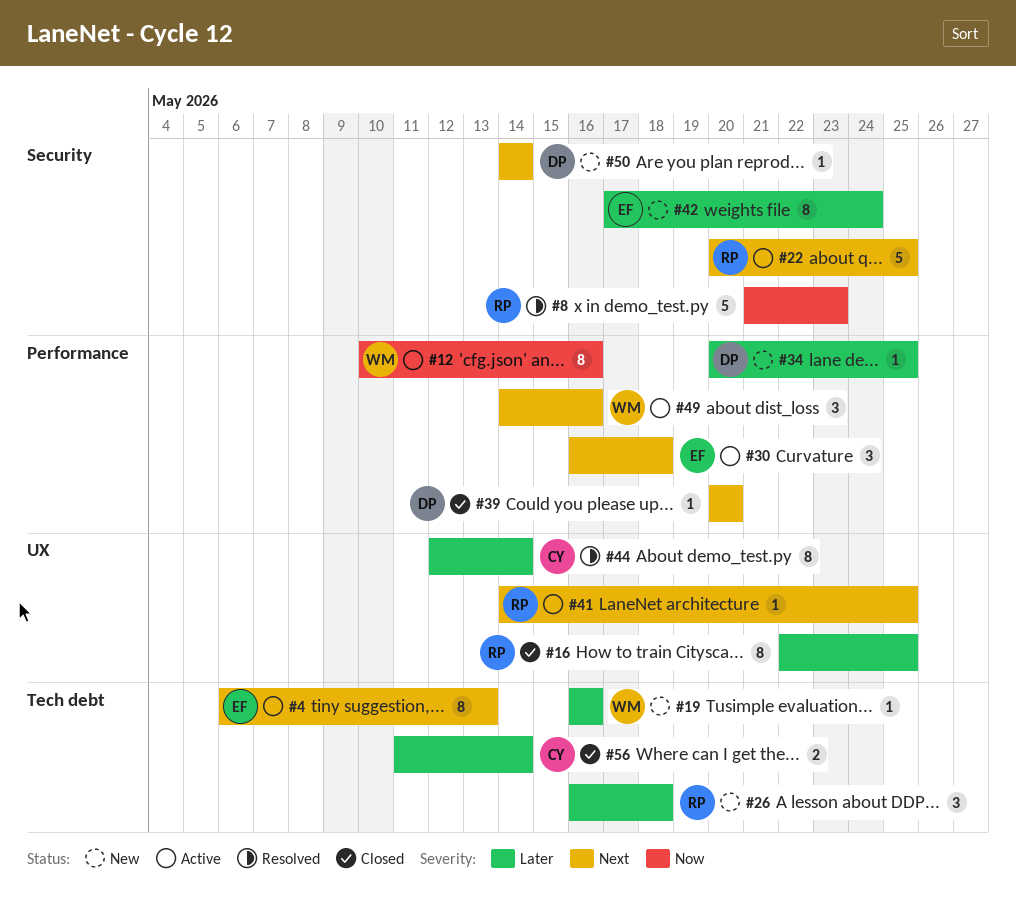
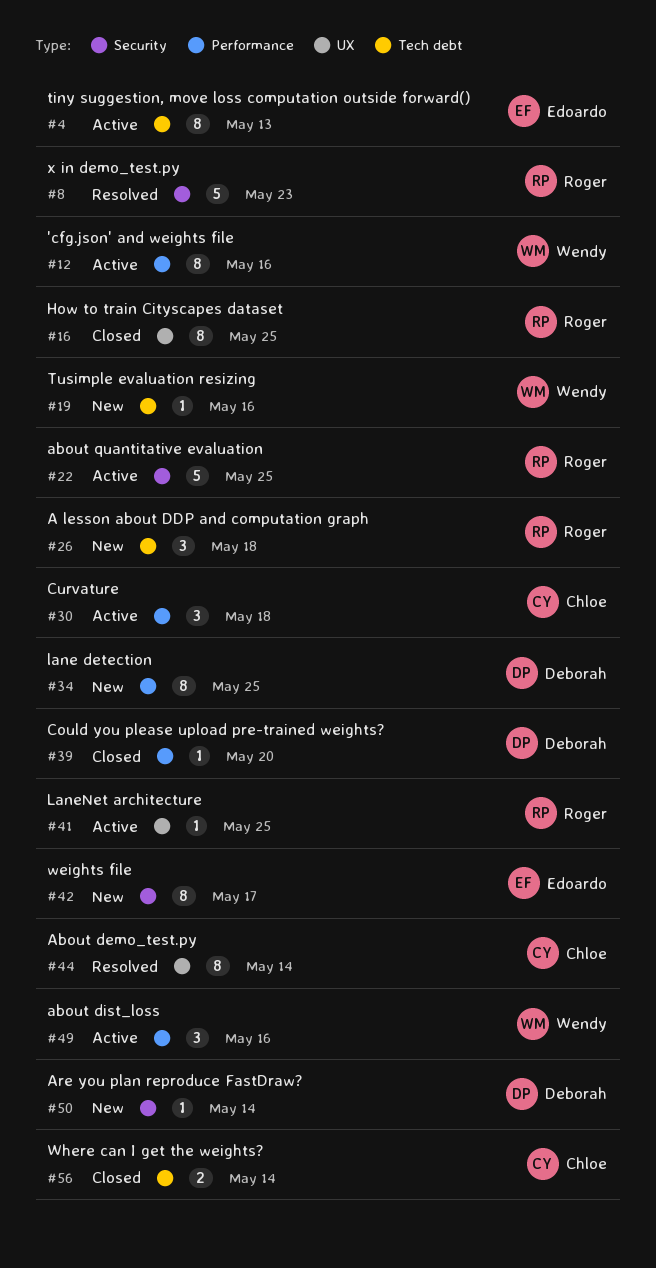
#30, owner: Edoardo -> Chloe
#34, estimate: 1 -> 8
#42, due: May 24 -> May 17

